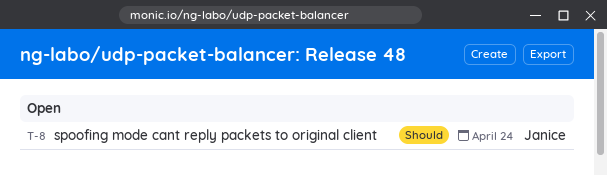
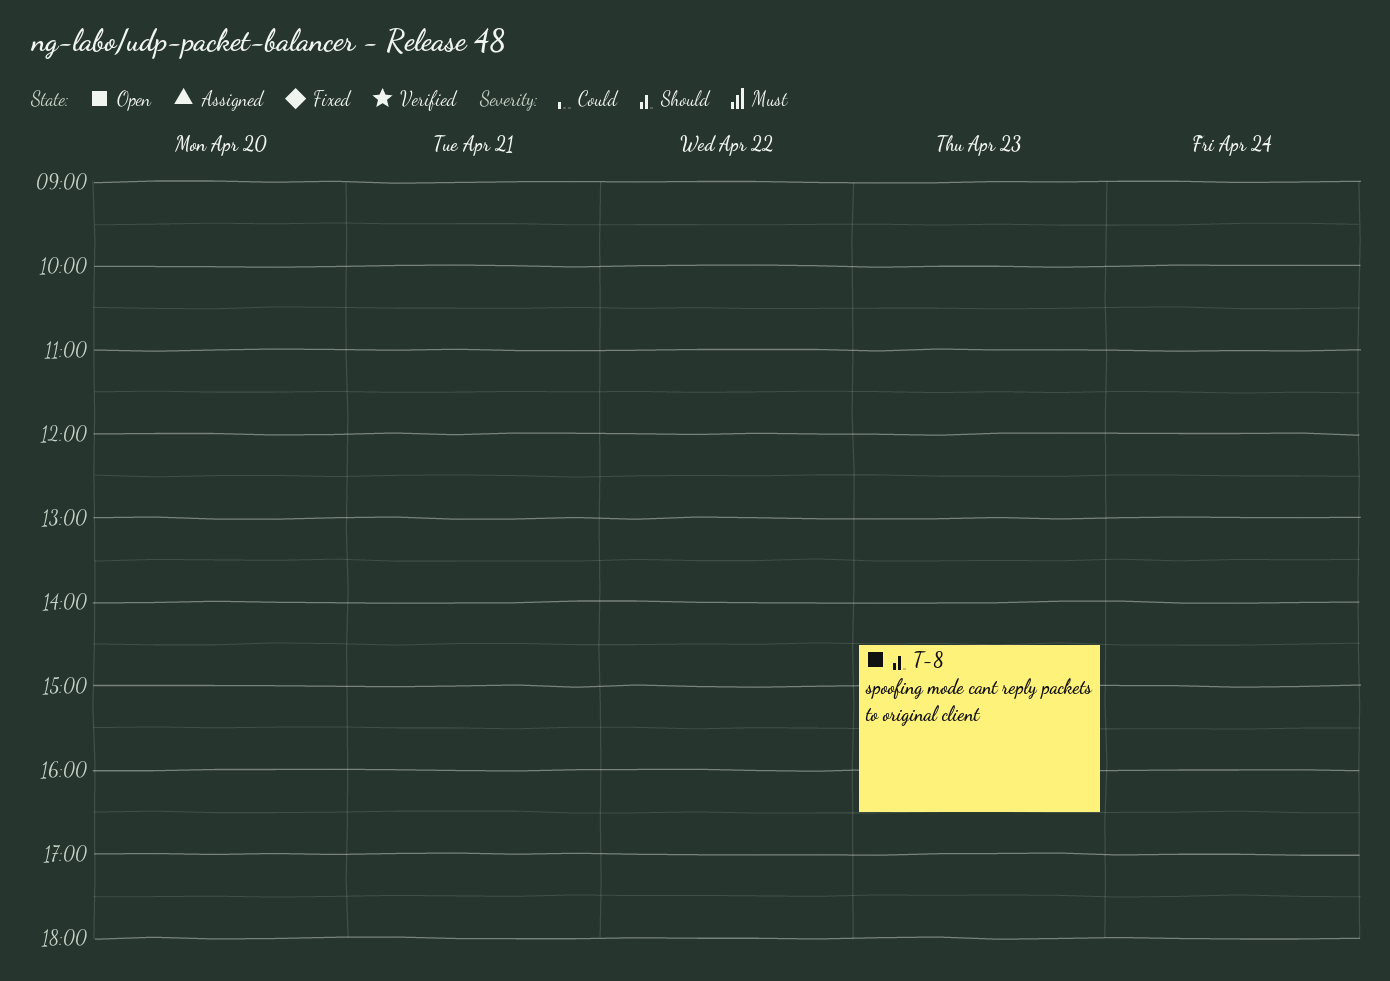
T-8, day: Apr 24 -> Apr 23

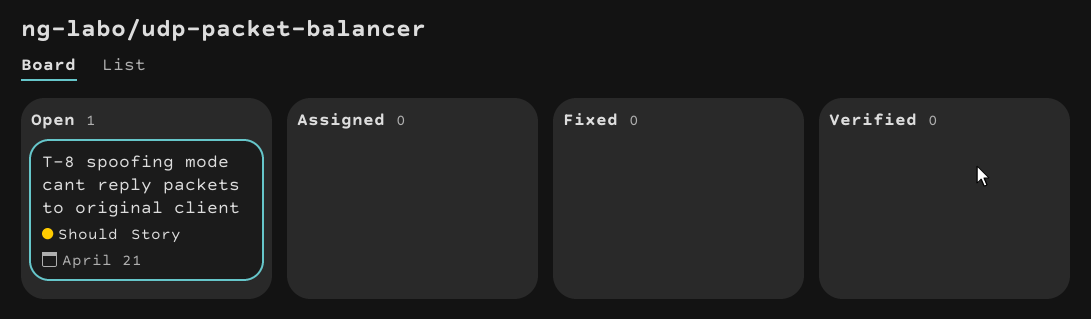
T-8, day: Apr 23 -> Apr 21

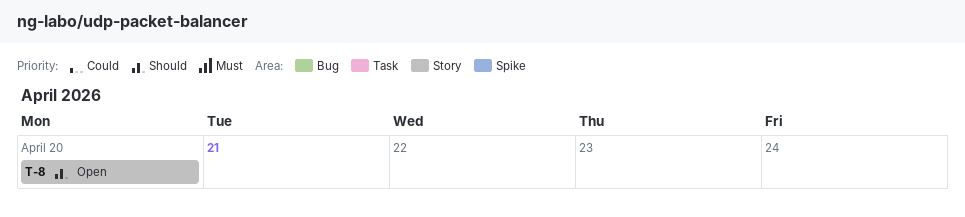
T-8, day: Apr 21 -> Apr 20

